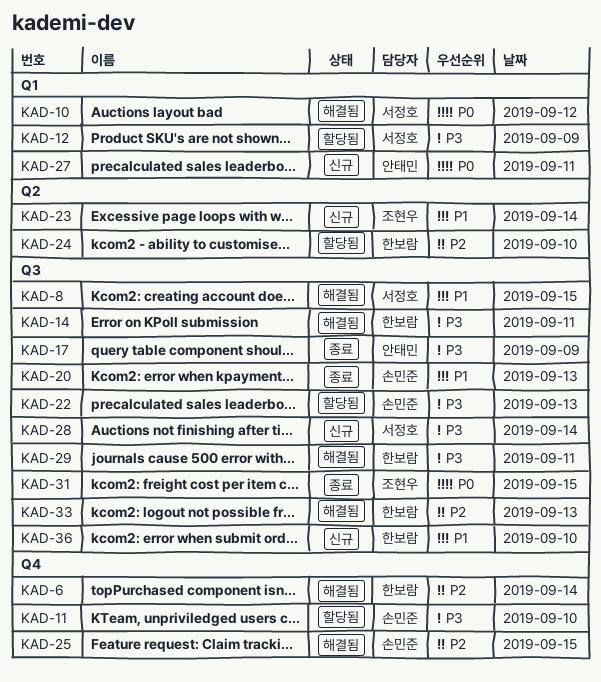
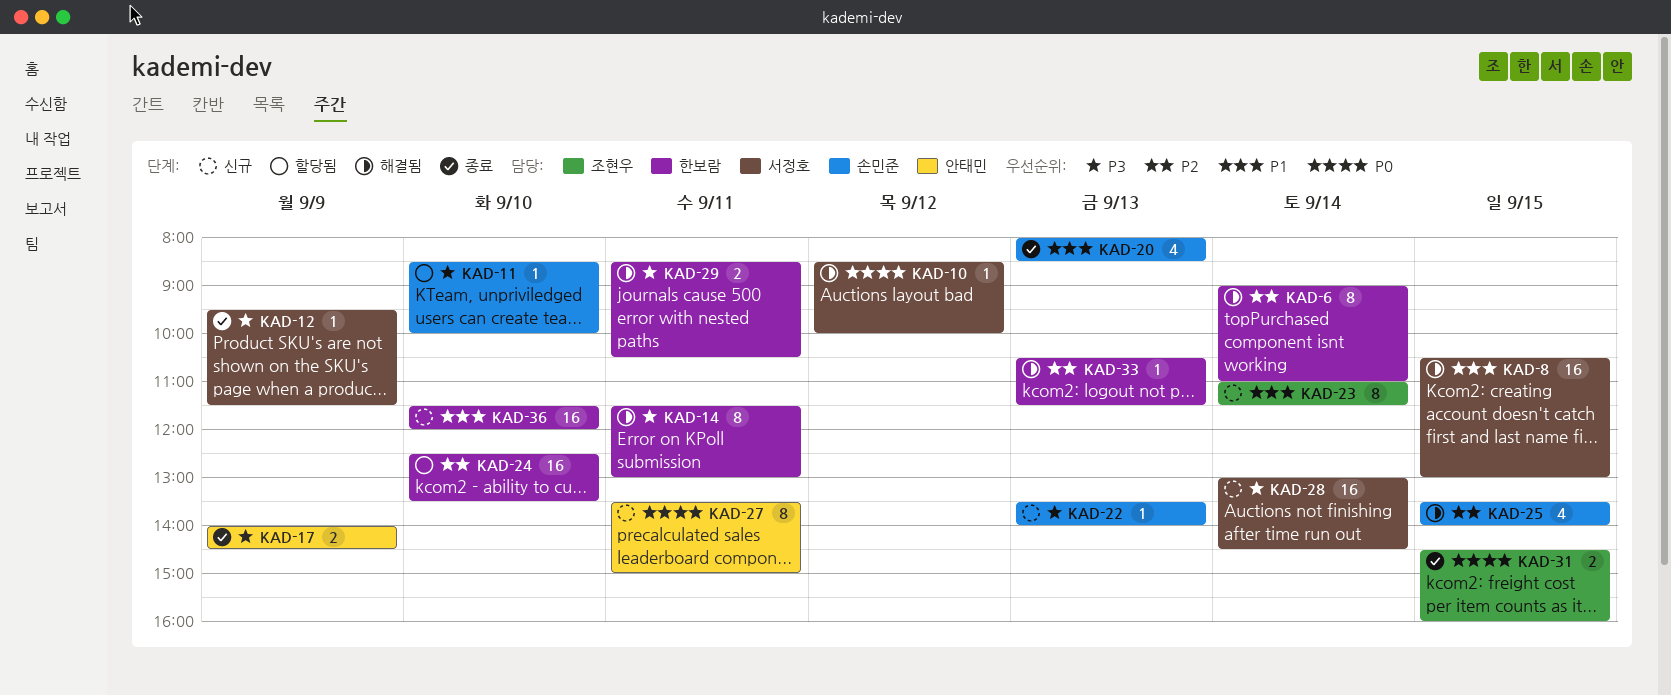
KAD-12, status: 할당됨 -> 종료
KAD-22, status: 할당됨 -> 신규

